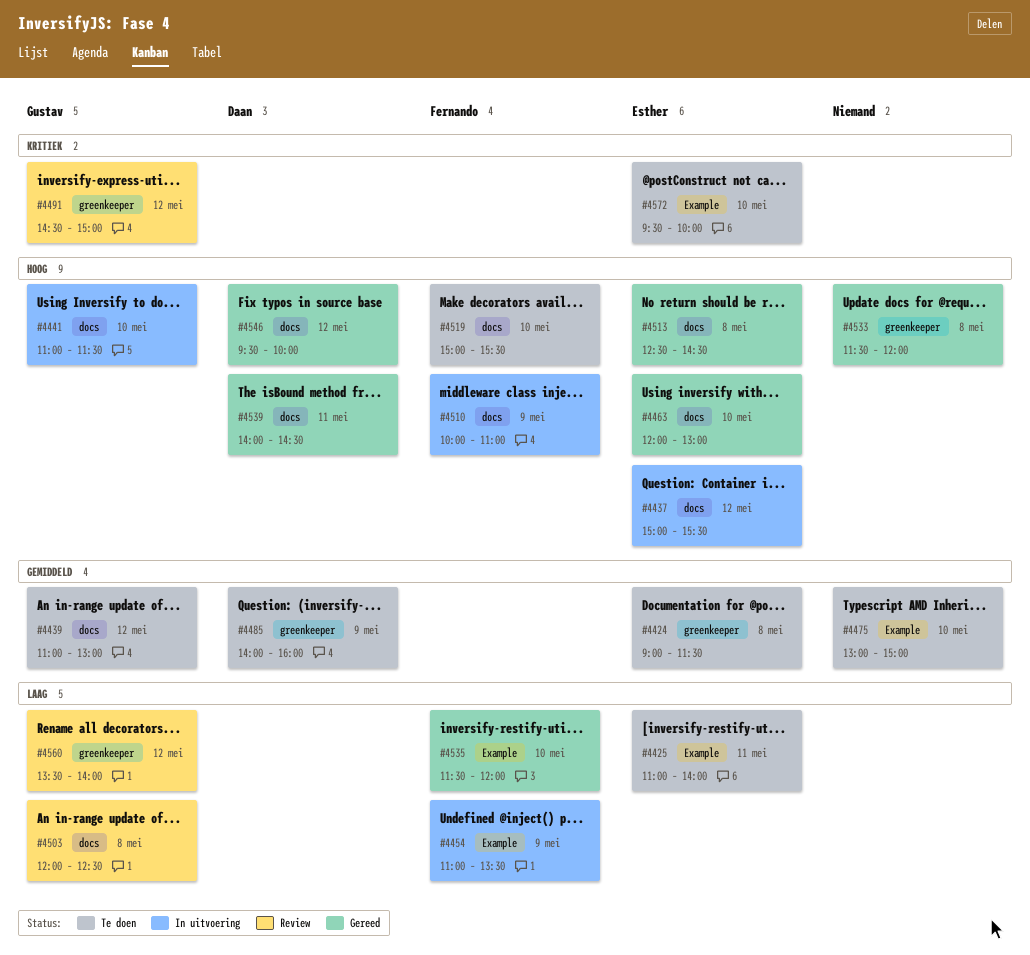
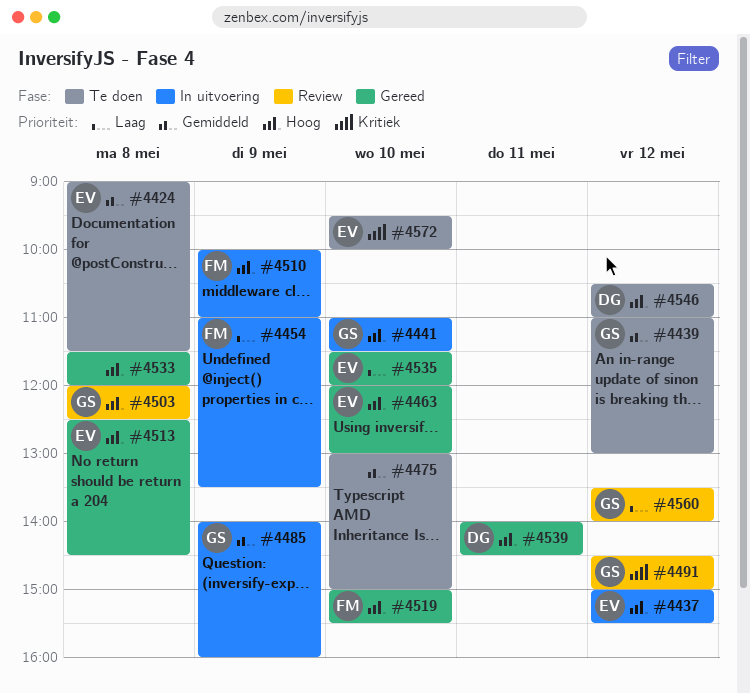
#4425: present -> none
#4485, status: Te doen -> In uitvoering
#4485, owner: Daan -> Gustav
#4503, priority: Laag -> Hoog
#4519, status: Te doen -> Gereed
#4535, owner: Fernando -> Esther
#4546, status: Gereed -> Te doen
#4546, begins: 09:30 -> 10:30
#4546, ends: 10:00 -> 11:00

